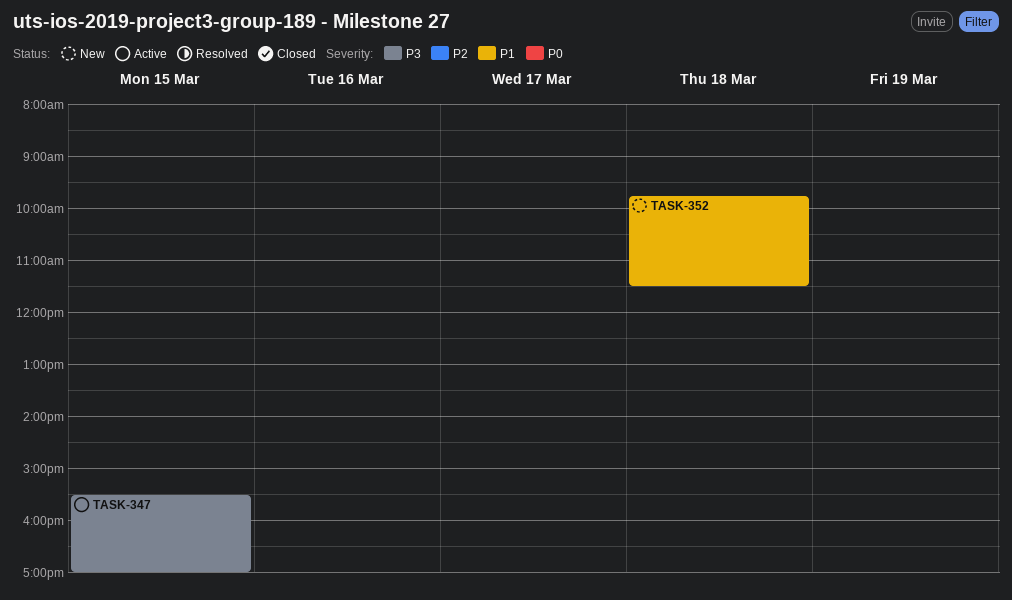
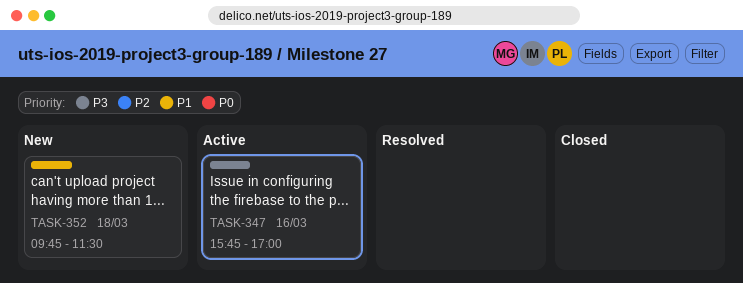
TASK-347, day: Mar 15 -> Mar 16
TASK-347, begins: 15:30 -> 15:45

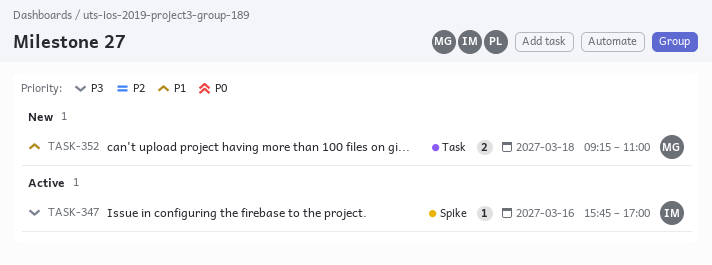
TASK-352, begins: 09:45 -> 09:15
TASK-352, ends: 11:30 -> 11:00

